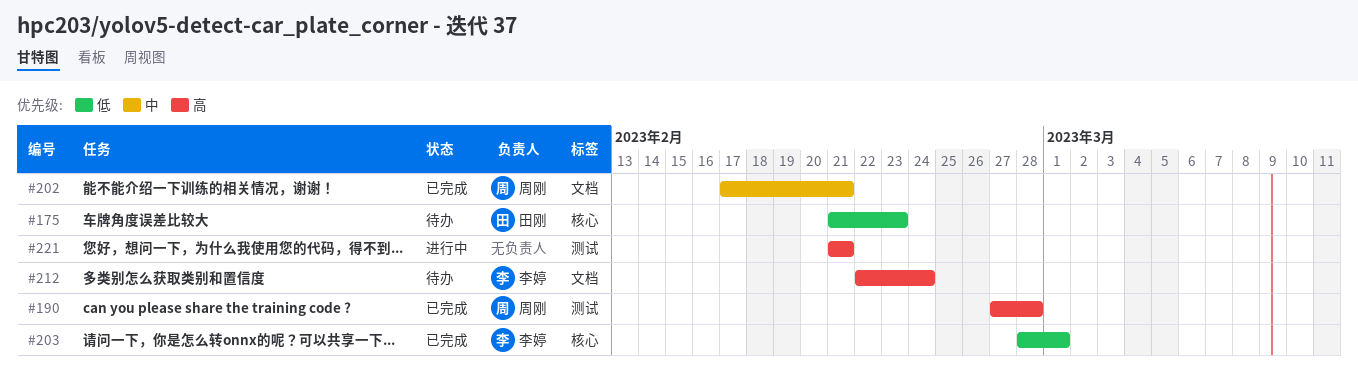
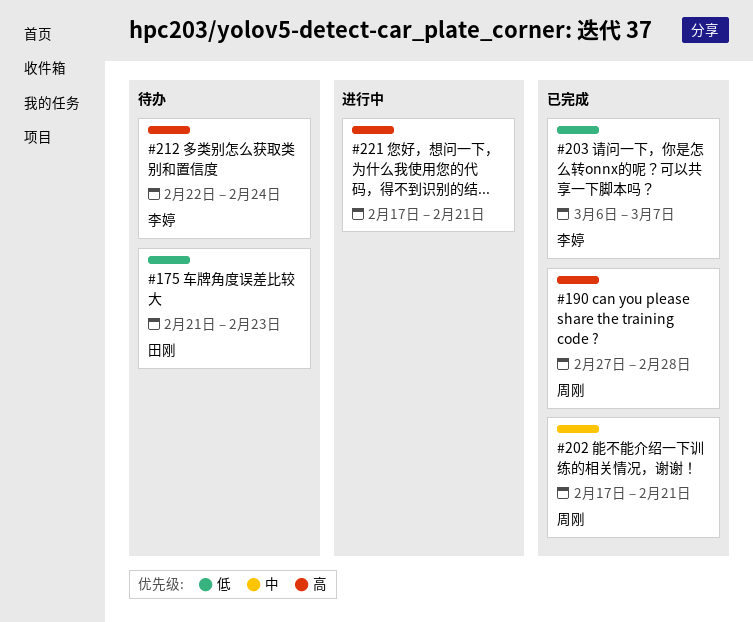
#203, start: Feb 28 -> Mar 6
#203, due: Mar 1 -> Mar 7
#221, start: Feb 21 -> Feb 17

